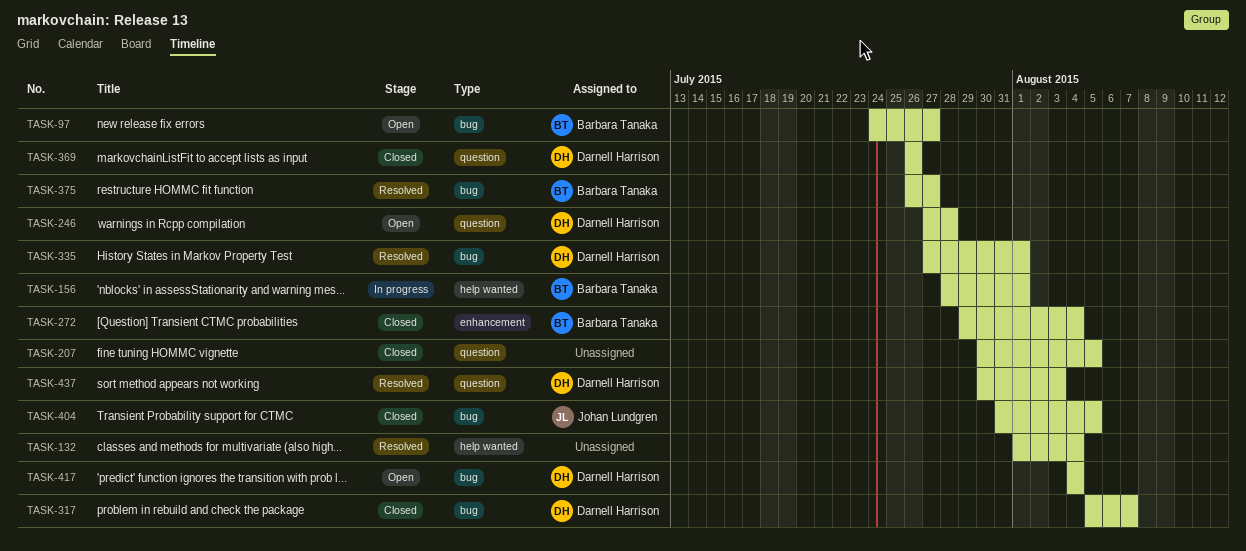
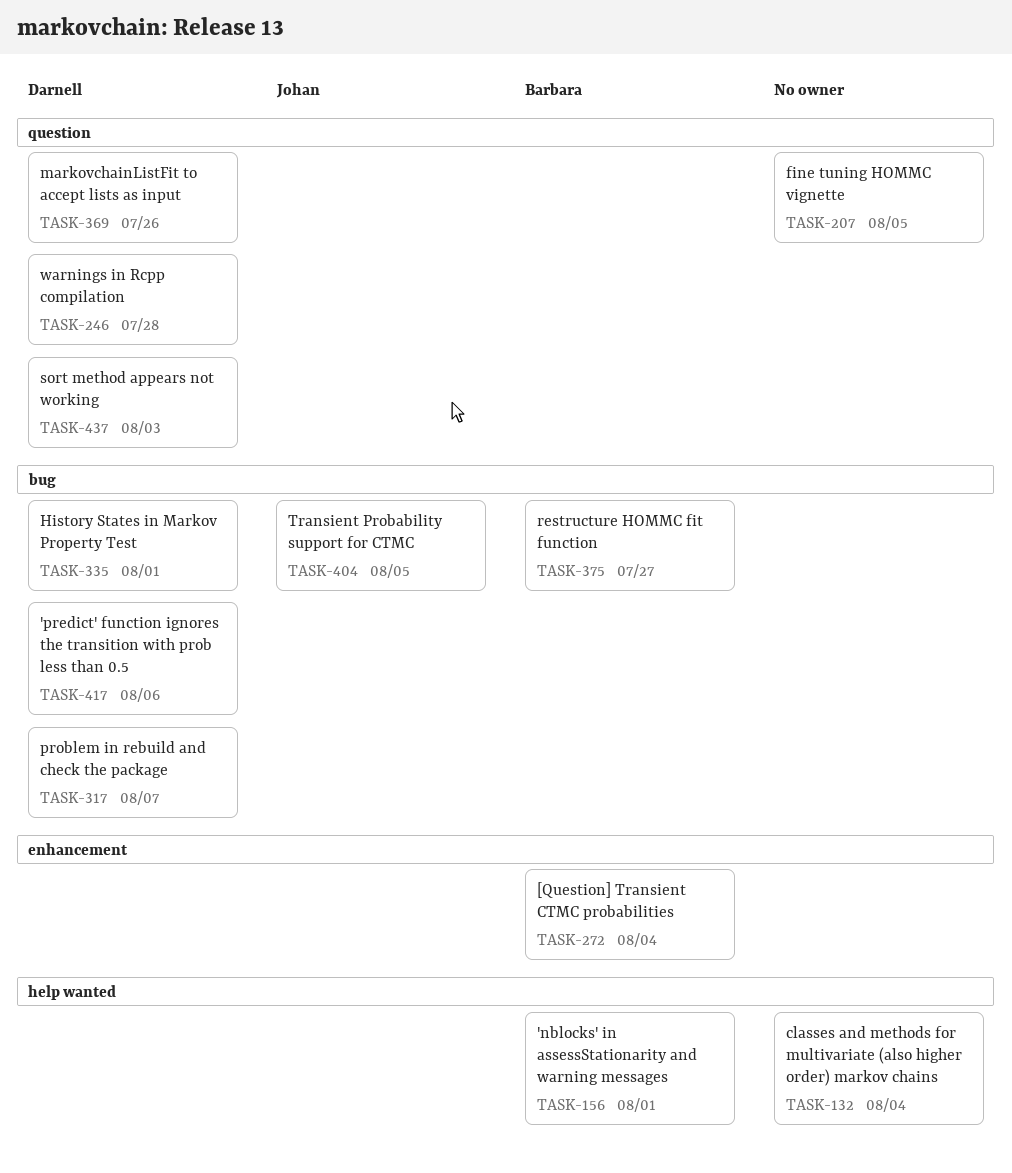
TASK-97: present -> none
TASK-417, due: Aug 4 -> Aug 6

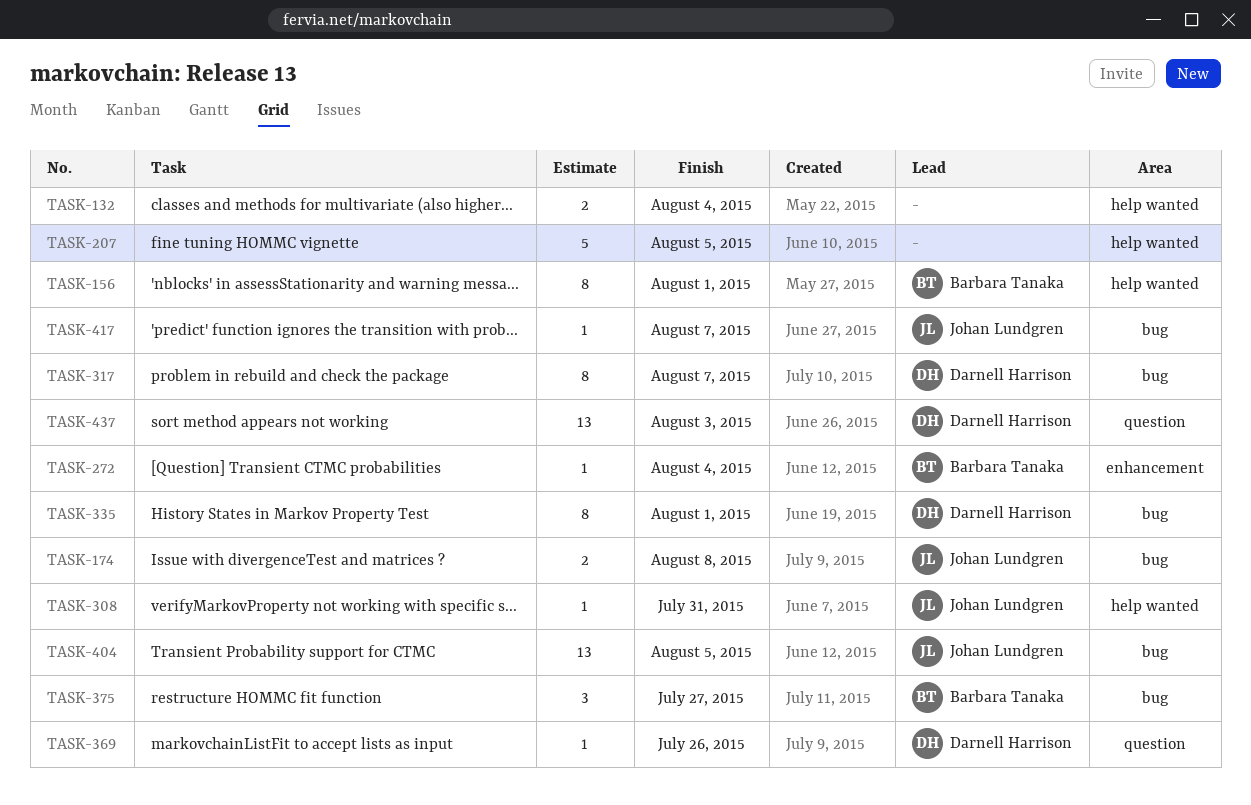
TASK-174: none -> present
TASK-207, label: question -> help wanted
TASK-246: present -> none
TASK-308: none -> present
TASK-417, owner: Darnell Harrison -> Johan Lundgren
TASK-417, due: Aug 6 -> Aug 7

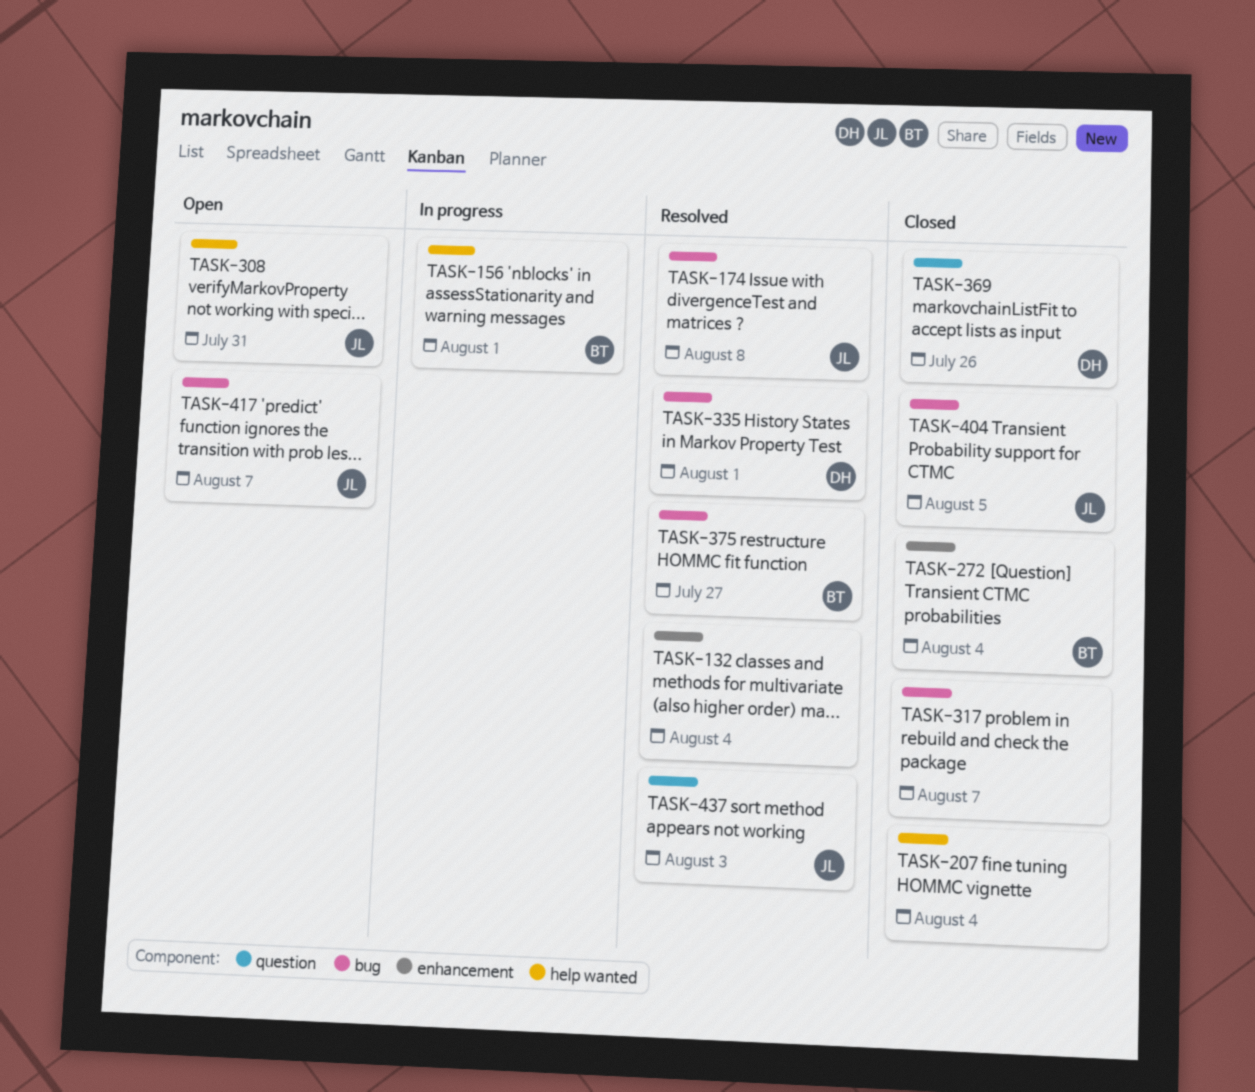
TASK-132, label: help wanted -> enhancement
TASK-207, due: Aug 5 -> Aug 4
TASK-317, owner: Darnell Harrison -> none
TASK-437, owner: Darnell Harrison -> Johan Lundgren

